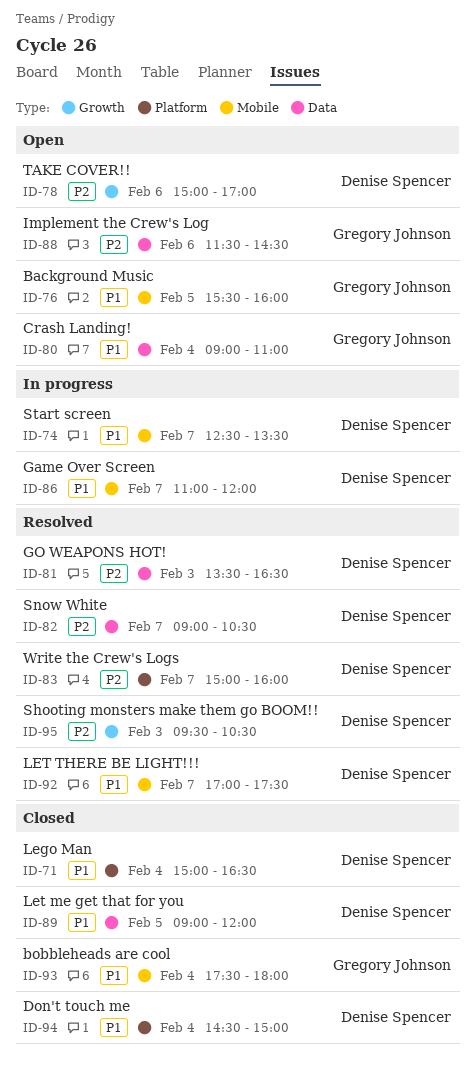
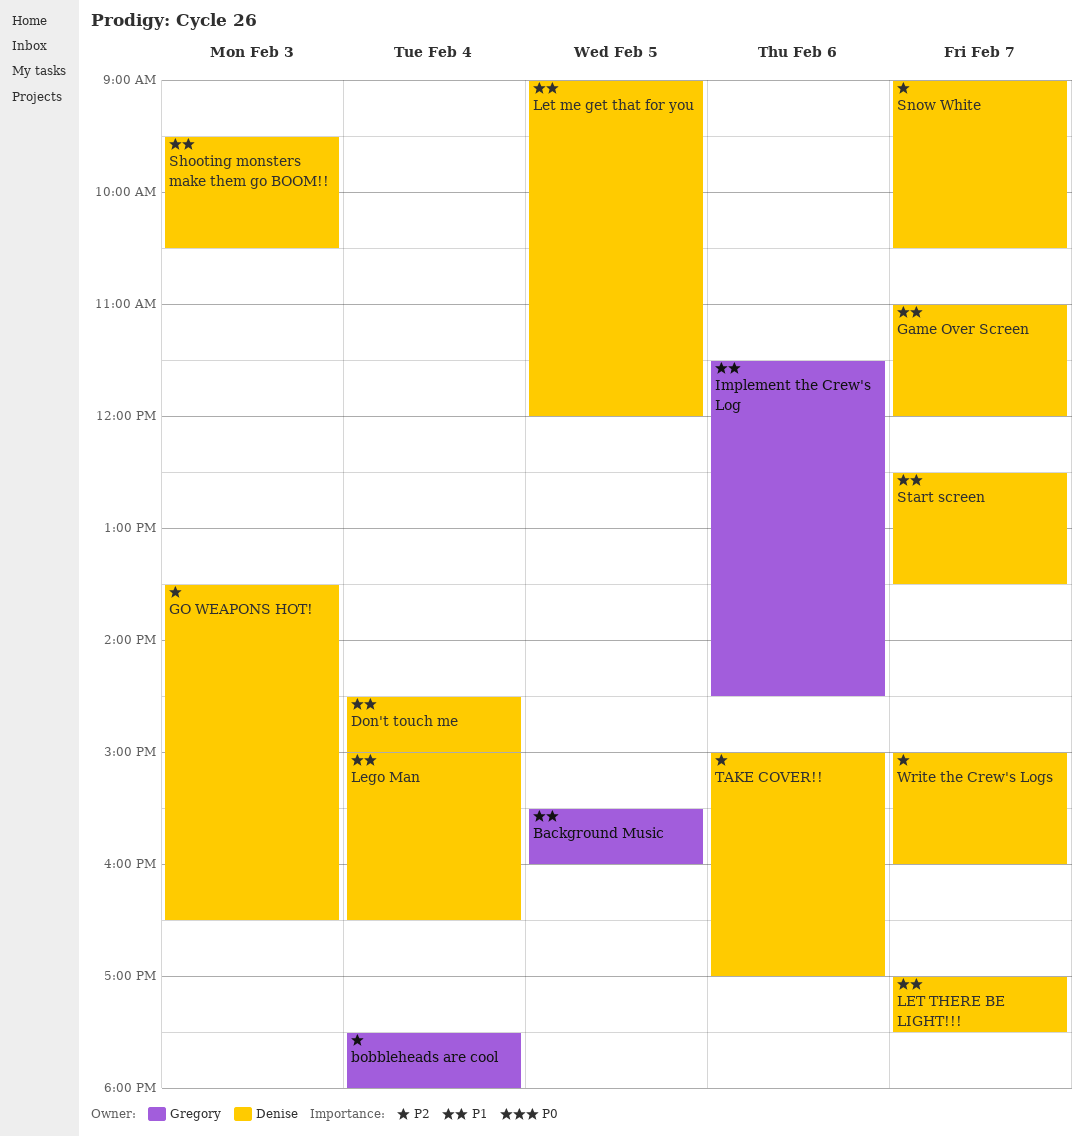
bobbleheads are cool, priority: P1 -> P2
Crash Landing!: present -> none
Implement the Crew's Log, priority: P2 -> P1
Shooting monsters make them go BOOM!!, priority: P2 -> P1

